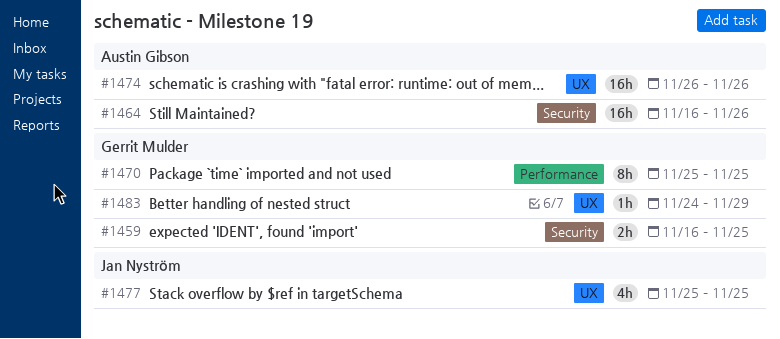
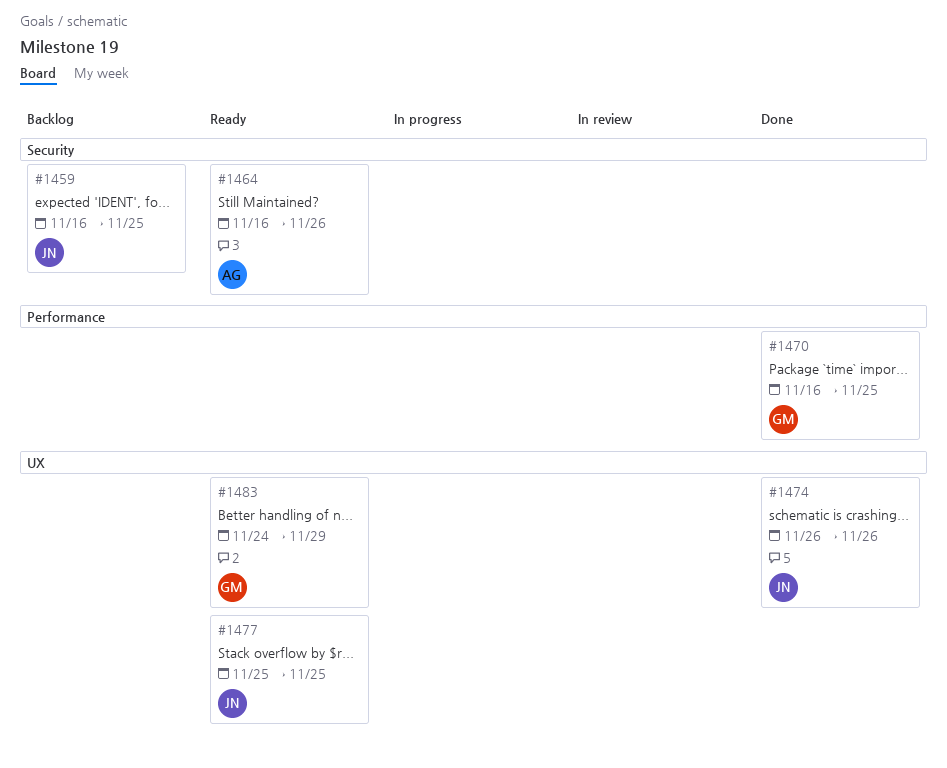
#1459, owner: Gerrit Mulder -> Jan Nyström
#1470, start: Nov 25 -> Nov 16
#1474, owner: Austin Gibson -> Jan Nyström

